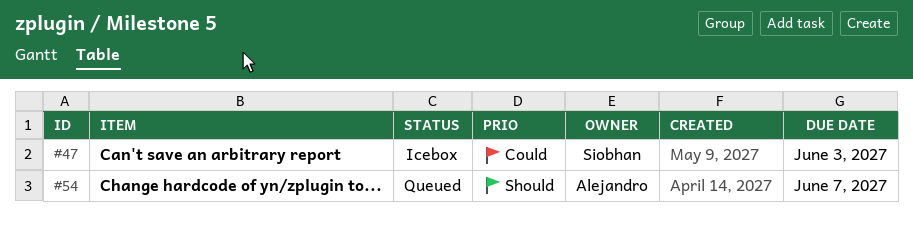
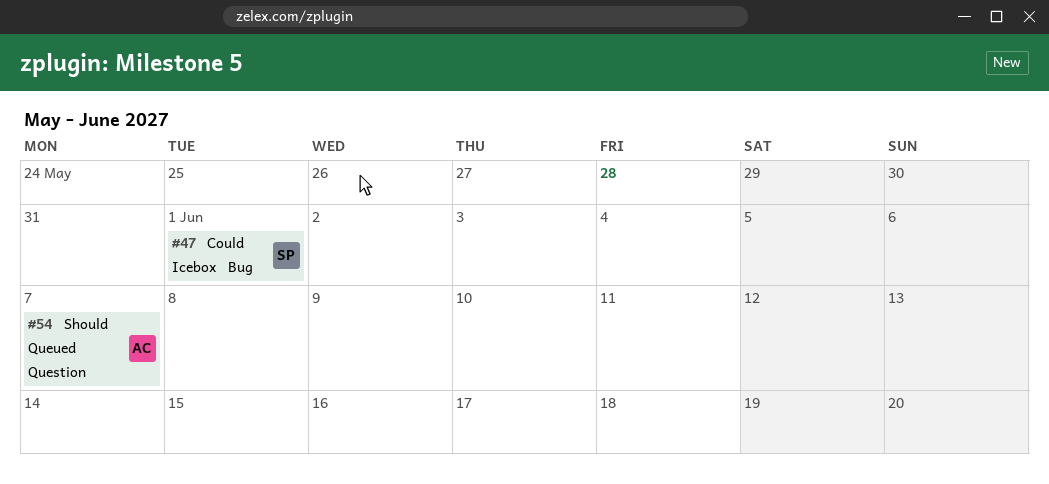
#47, due: Jun 3 -> Jun 1

